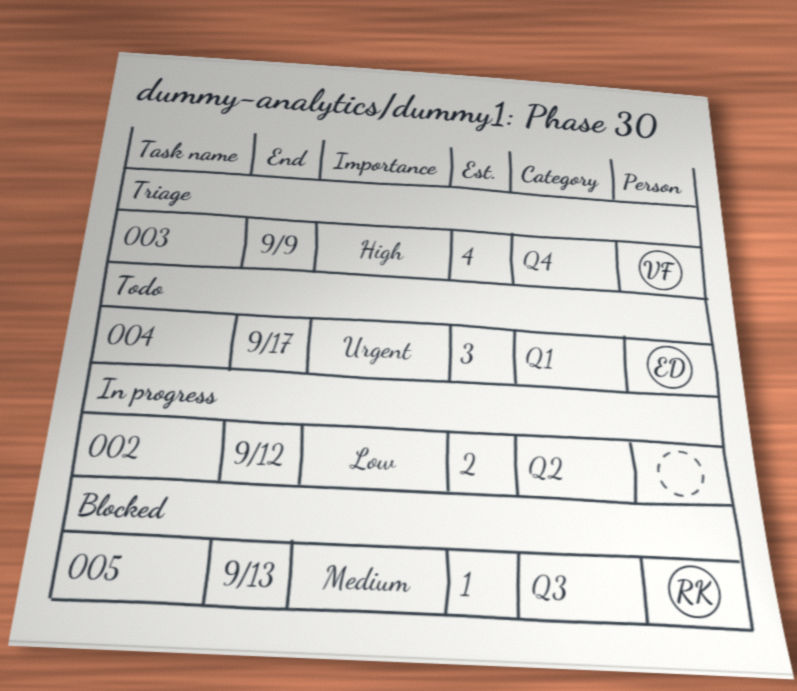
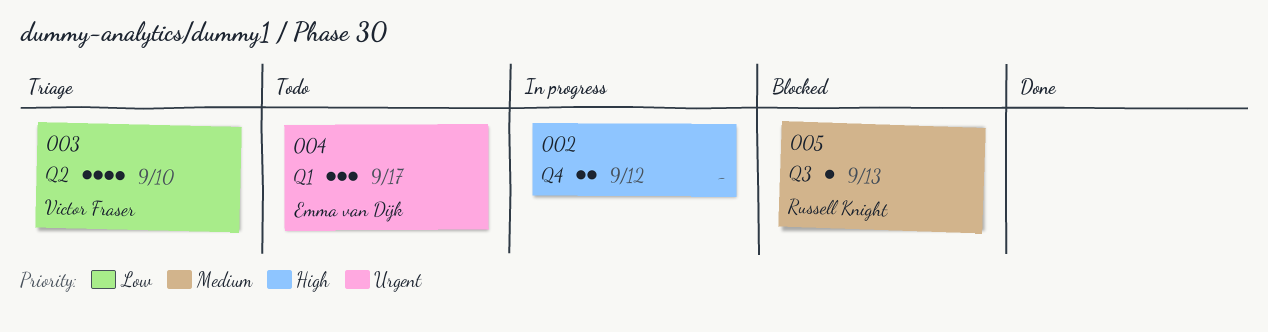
002, priority: Low -> High
002, label: Q2 -> Q4
003, priority: High -> Low
003, label: Q4 -> Q2
003, due: Sep 9 -> Sep 10

